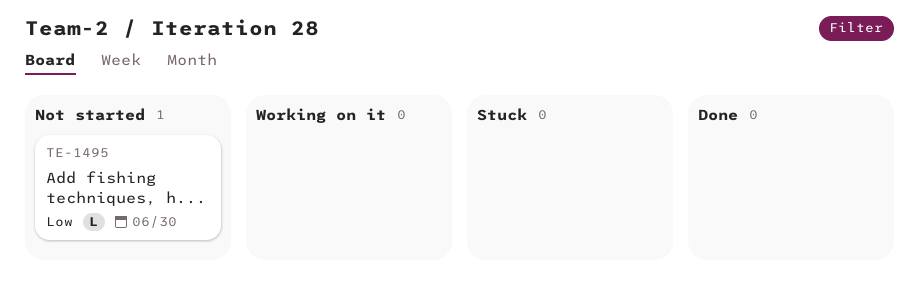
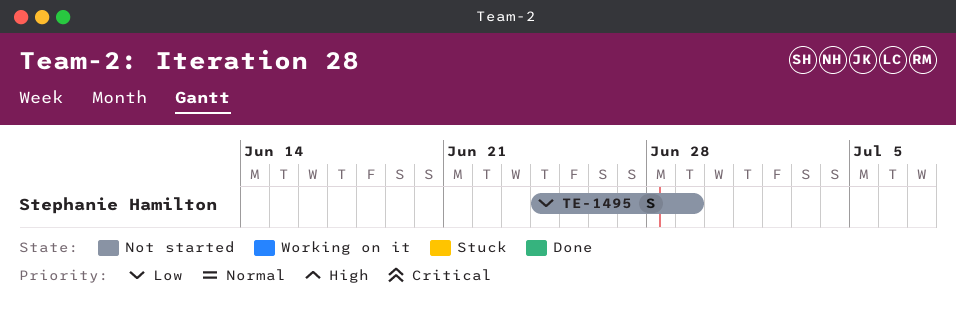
TE-1495, estimate: L -> S
TE-1495, due: Jun 30 -> Jun 29

